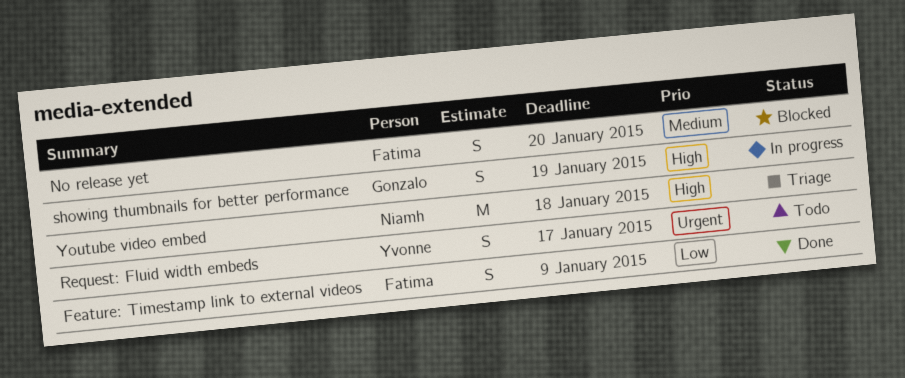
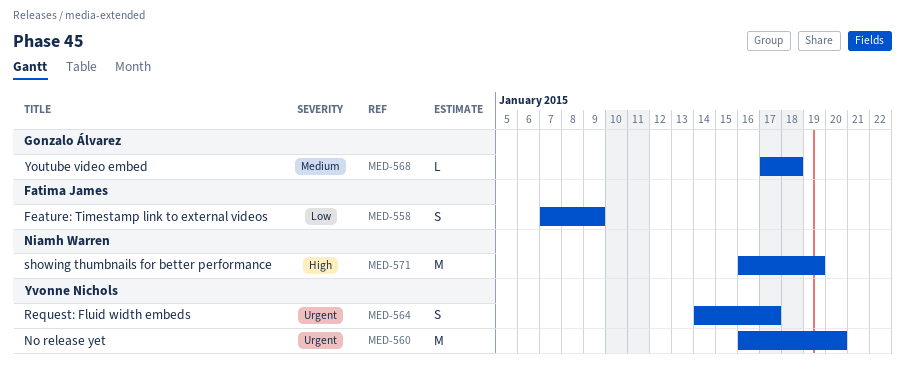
No release yet, owner: Fatima James -> Yvonne Nichols
No release yet, priority: Medium -> Urgent
No release yet, estimate: S -> M
showing thumbnails for better performance, owner: Gonzalo Álvarez -> Niamh Warren
showing thumbnails for better performance, estimate: S -> M
Youtube video embed, owner: Niamh Warren -> Gonzalo Álvarez
Youtube video embed, priority: High -> Medium
Youtube video embed, estimate: M -> L

